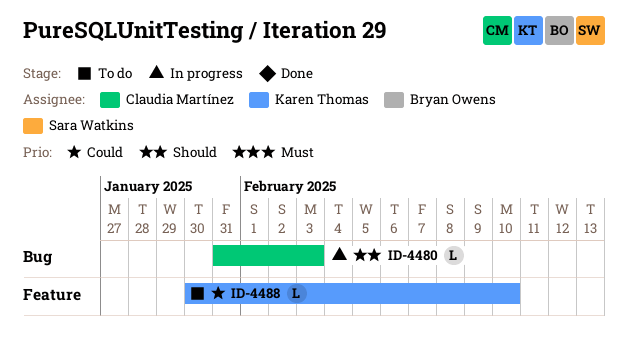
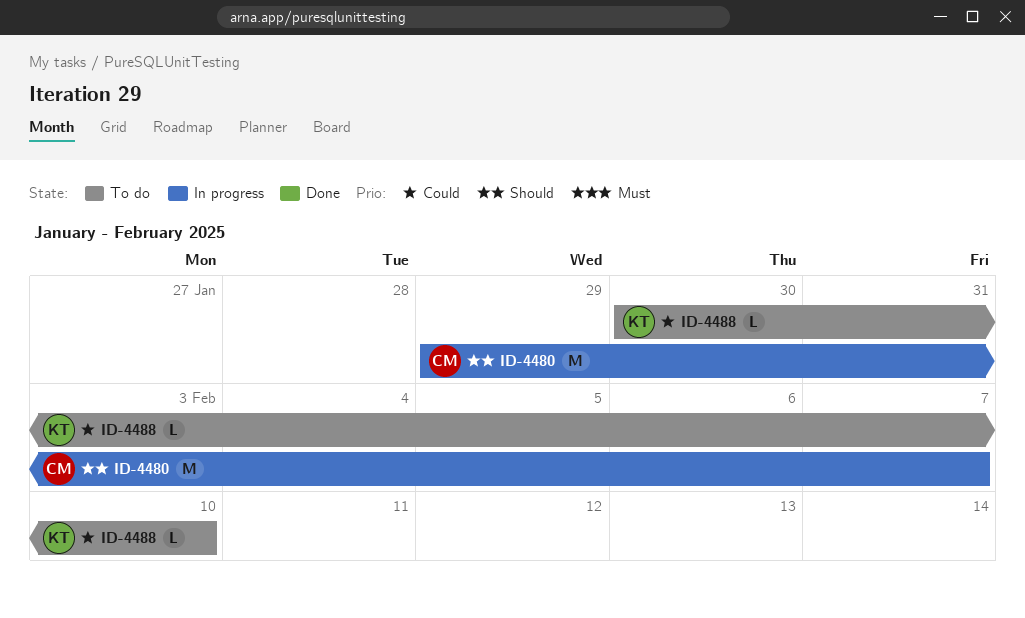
ID-4480, estimate: L -> M
ID-4480, start: Jan 31 -> Jan 29
ID-4480, due: Feb 3 -> Feb 7

